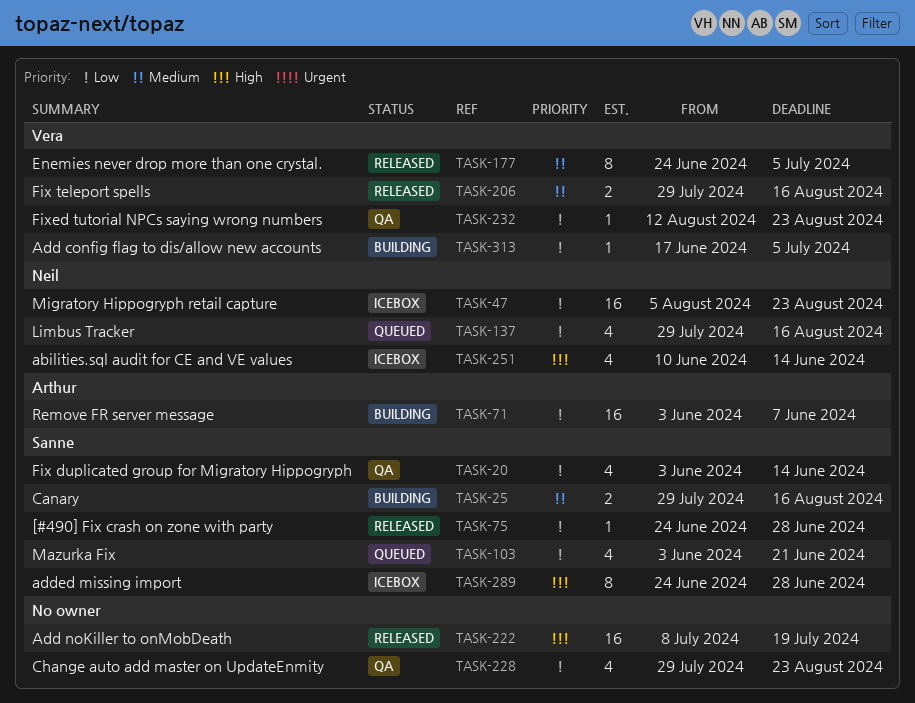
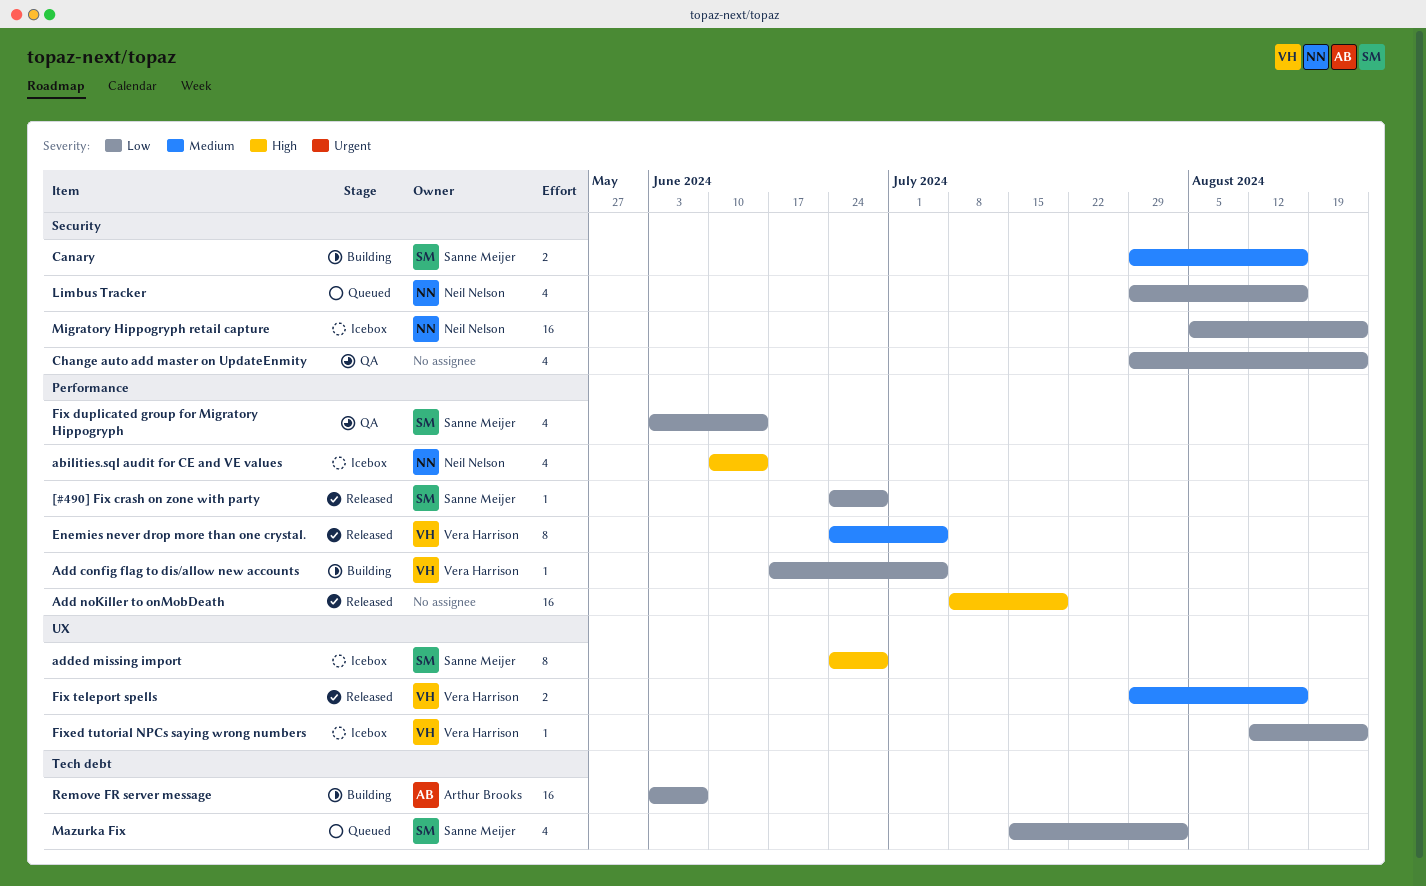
Fixed tutorial NPCs saying wrong numbers, status: QA -> Icebox
Mazurka Fix, start: Jun 3 -> Jul 15
Mazurka Fix, due: Jun 21 -> Aug 2

